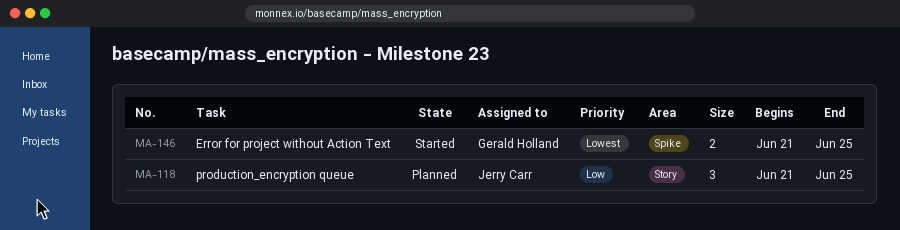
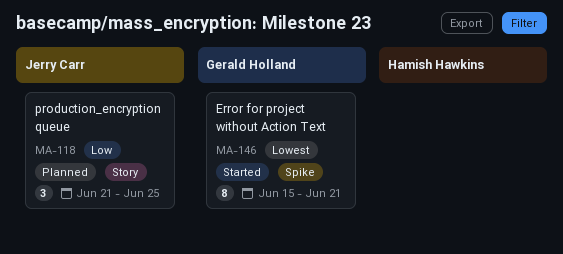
MA-146, estimate: 2 -> 8
MA-146, start: Jun 21 -> Jun 15
MA-146, due: Jun 25 -> Jun 21

